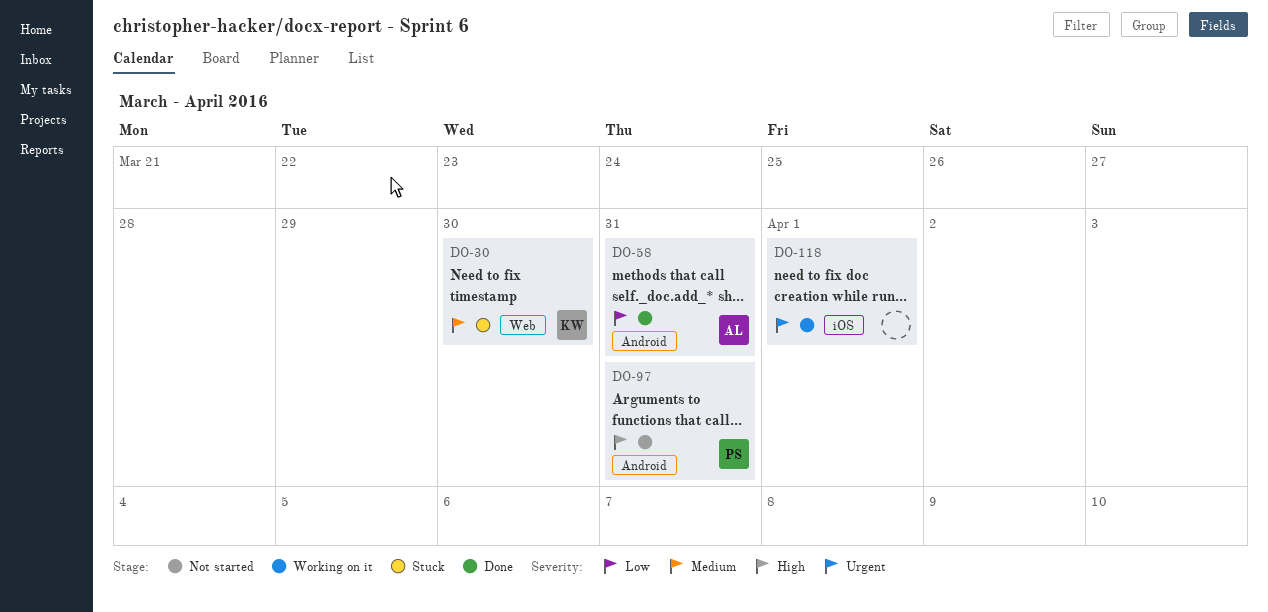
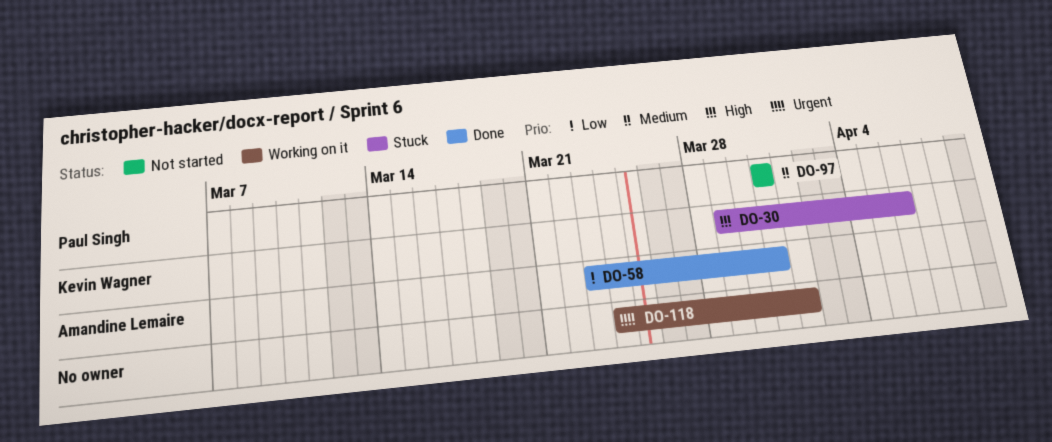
DO-30, priority: Medium -> High
DO-30, due: Mar 30 -> Apr 6
DO-97, priority: High -> Medium

